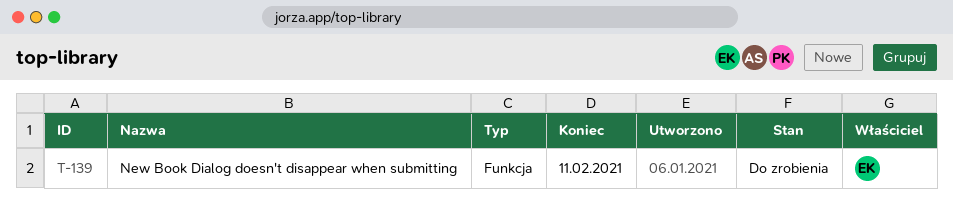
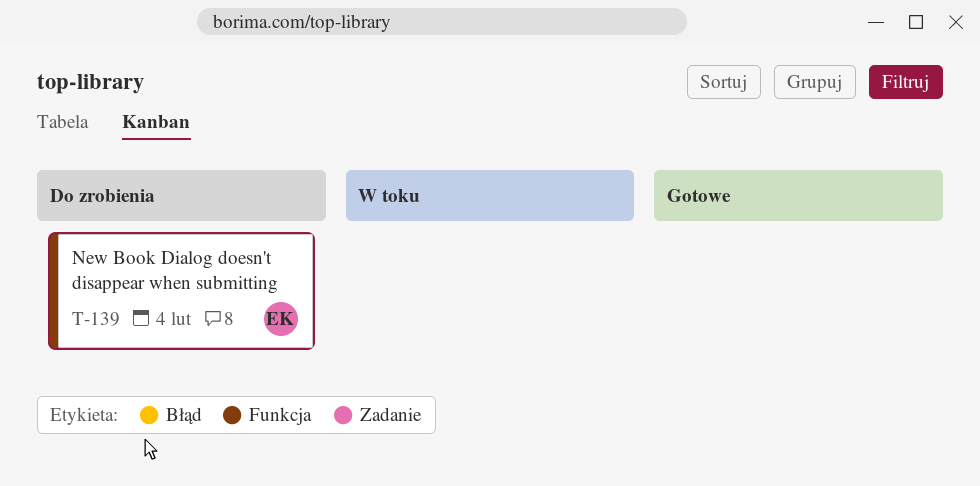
T-139, due: Feb 11 -> Feb 4

